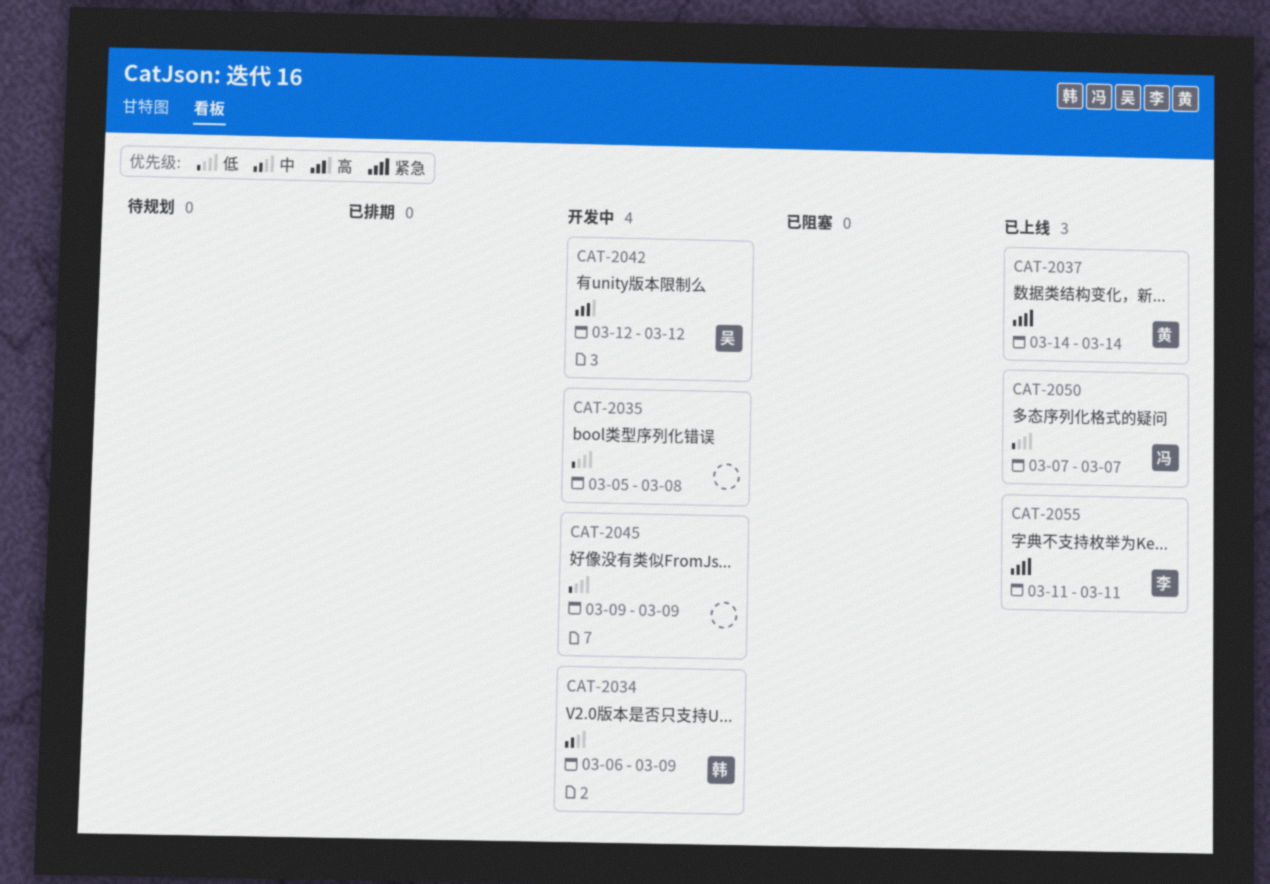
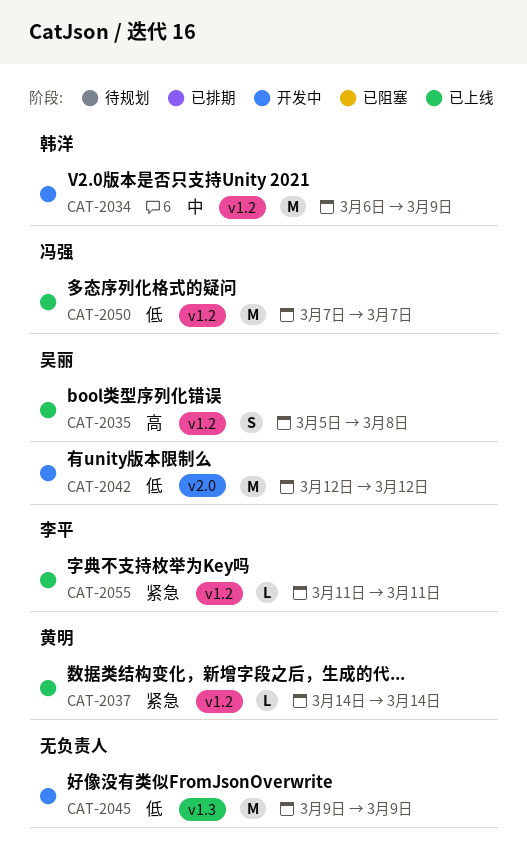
CAT-2035, status: 开发中 -> 已上线
CAT-2035, owner: none -> 吴丽
CAT-2035, priority: 低 -> 高
CAT-2042, priority: 高 -> 低

